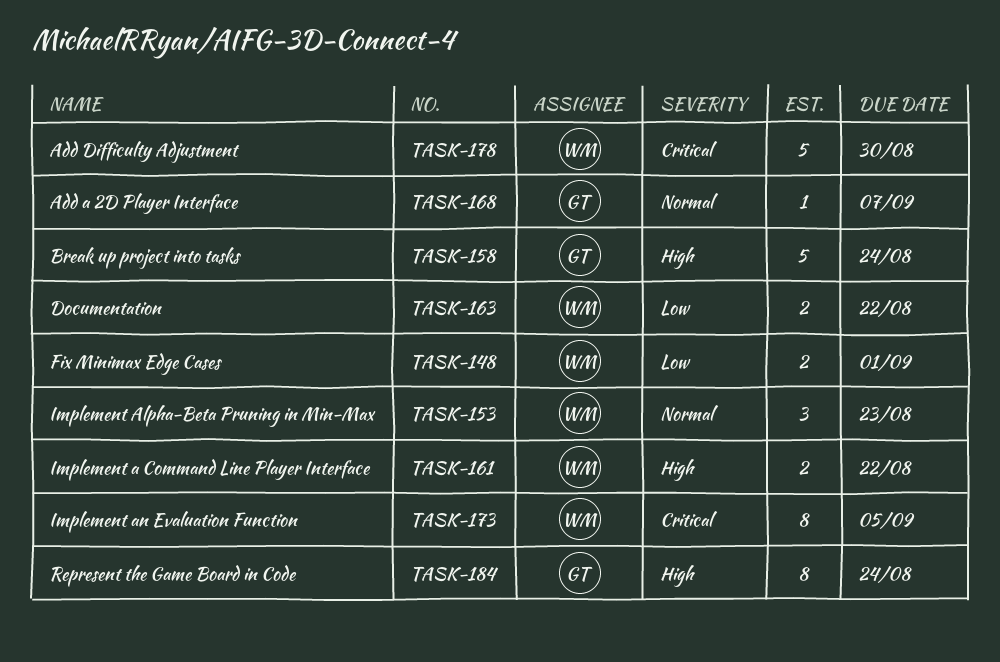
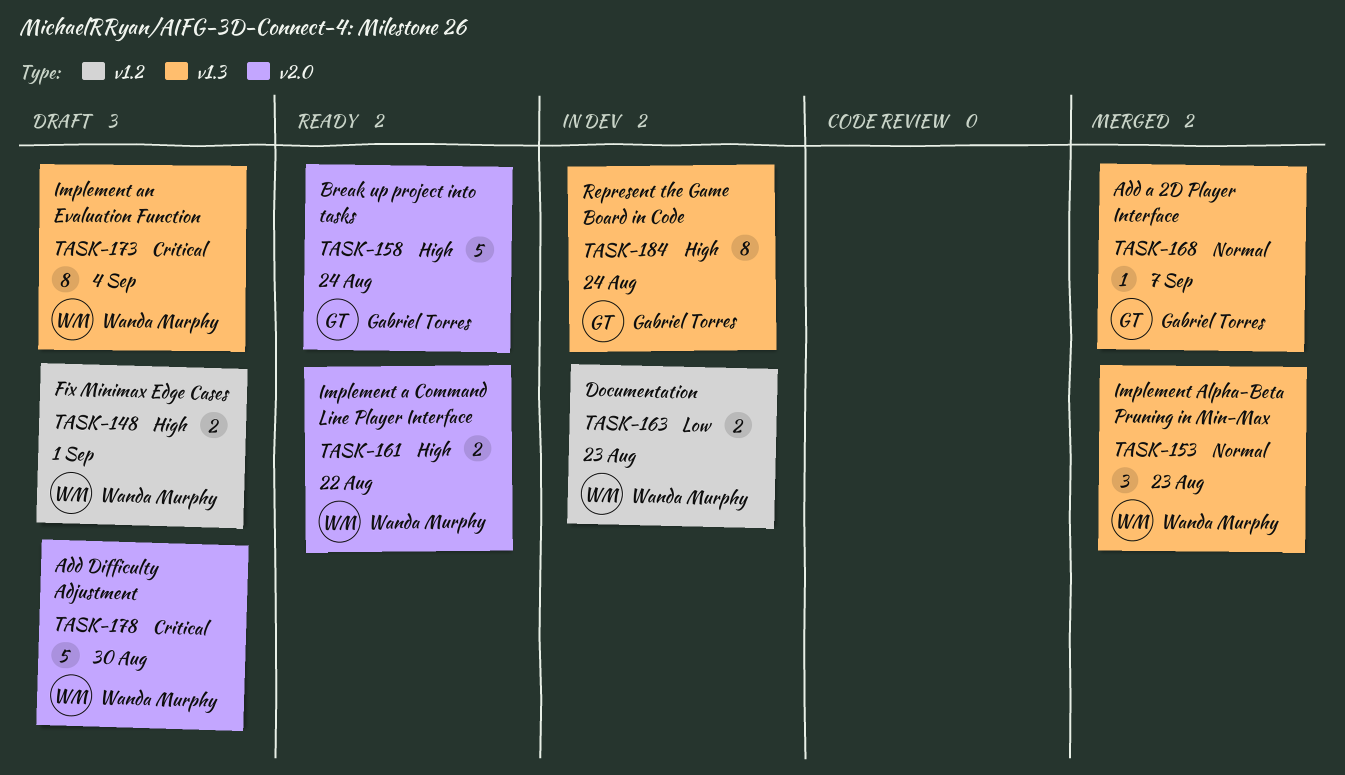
TASK-148, priority: Low -> High
TASK-163, due: Aug 22 -> Aug 23
TASK-173, due: Sep 5 -> Sep 4

